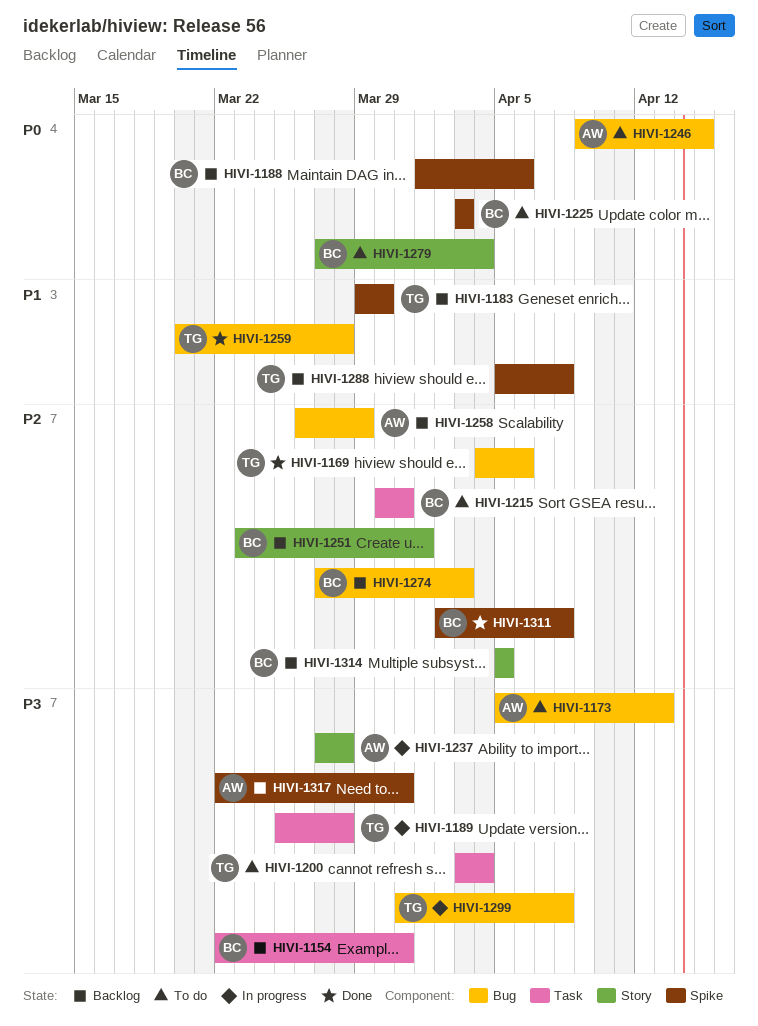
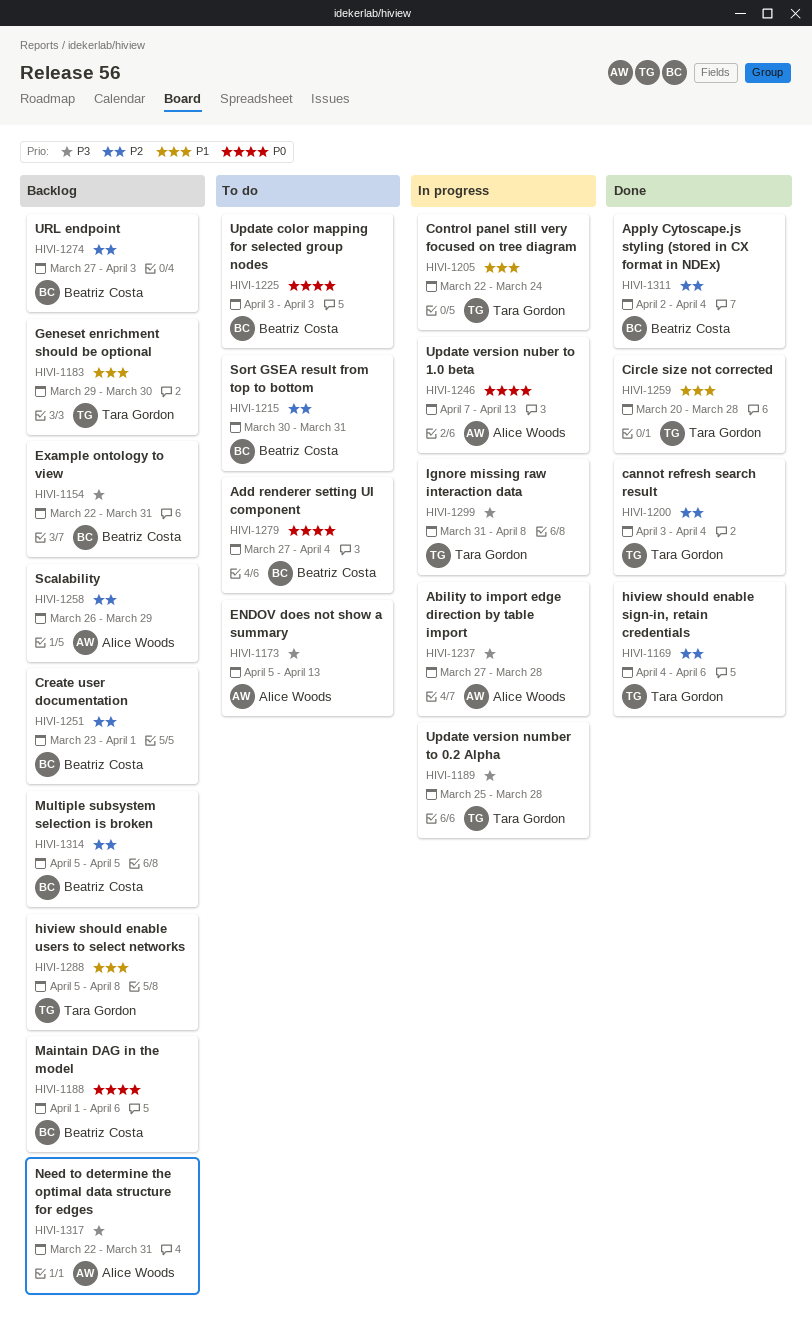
HIVI-1200, status: To do -> Done
HIVI-1200, priority: P3 -> P2
HIVI-1205: none -> present
HIVI-1246, status: To do -> In progress
HIVI-1246, start: Apr 9 -> Apr 7
HIVI-1246, due: Apr 15 -> Apr 13
HIVI-1311, due: Apr 8 -> Apr 4

